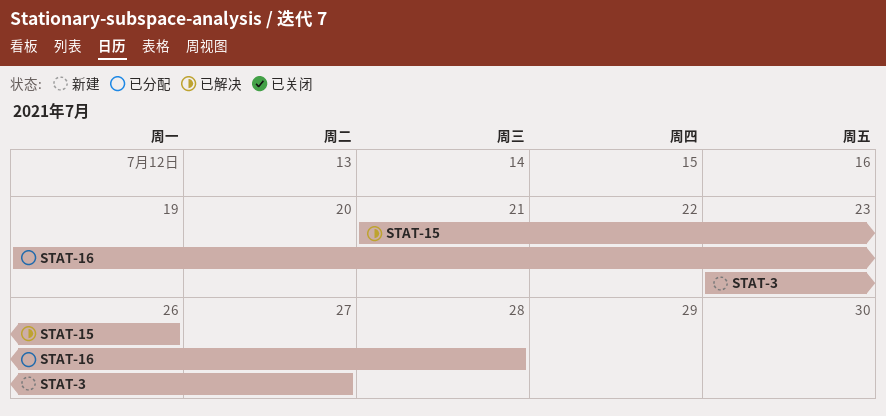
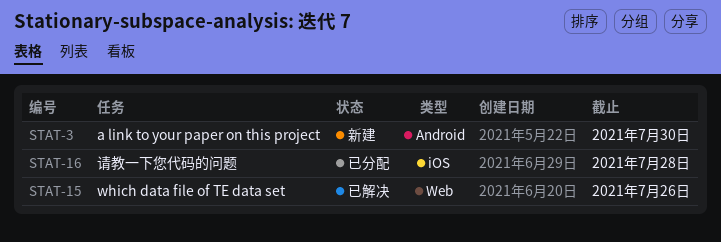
STAT-3, due: Jul 27 -> Jul 30

